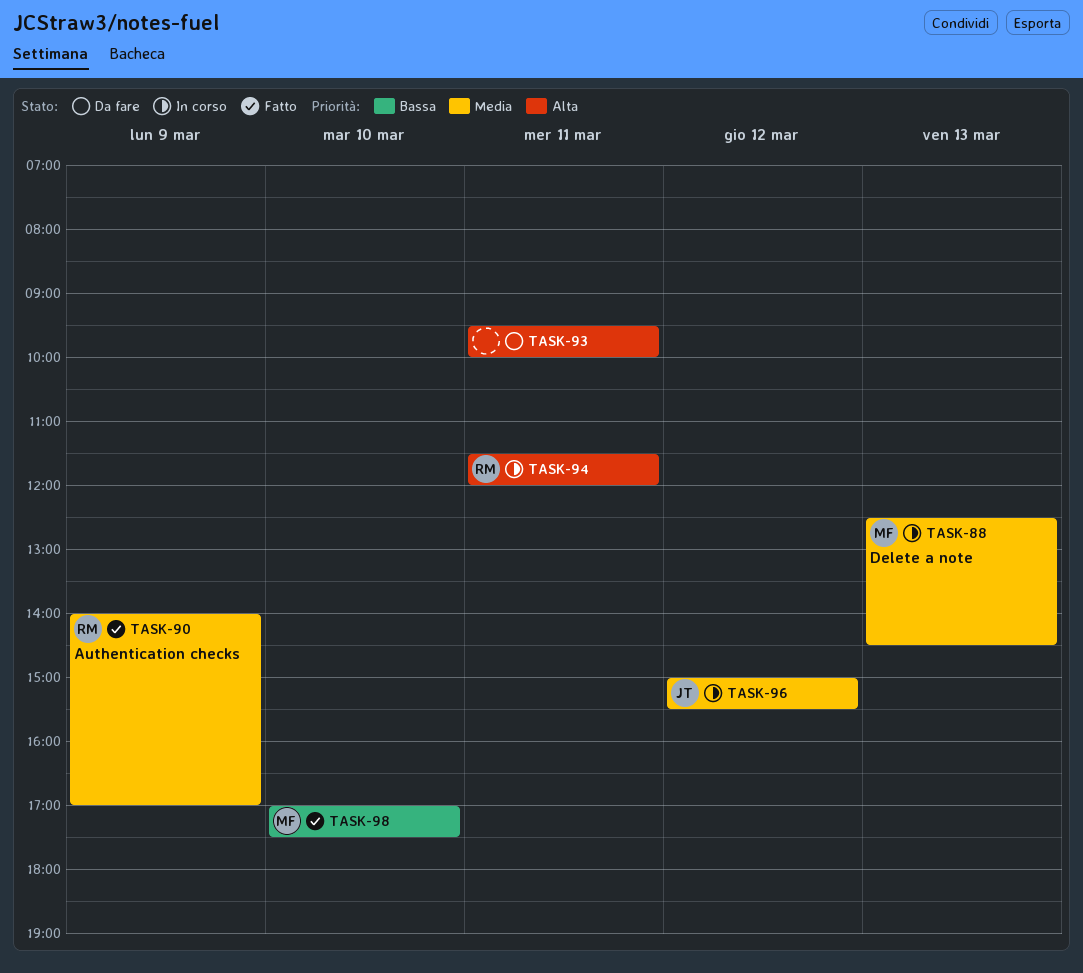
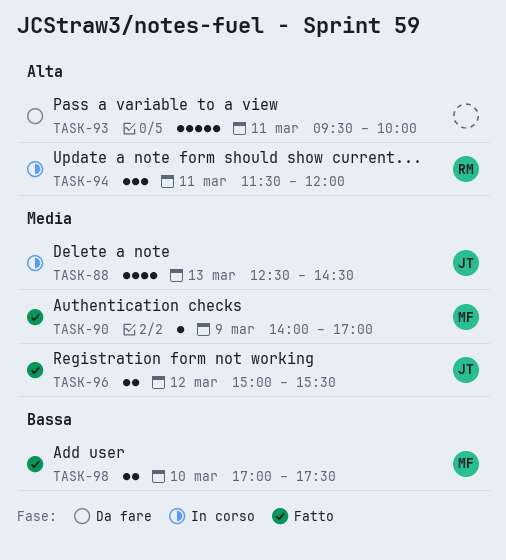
TASK-88, owner: MF -> JT
TASK-90, owner: RM -> MF
TASK-96, status: In corso -> Fatto

